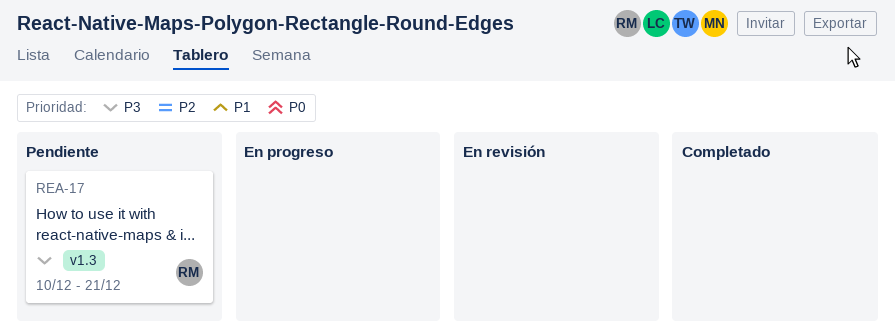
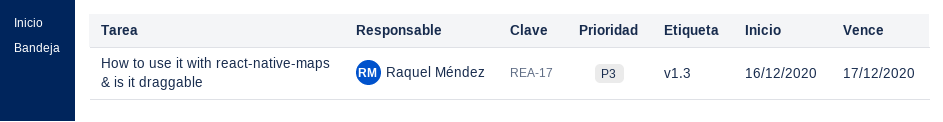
REA-17, start: Dec 10 -> Dec 16
REA-17, due: Dec 21 -> Dec 17

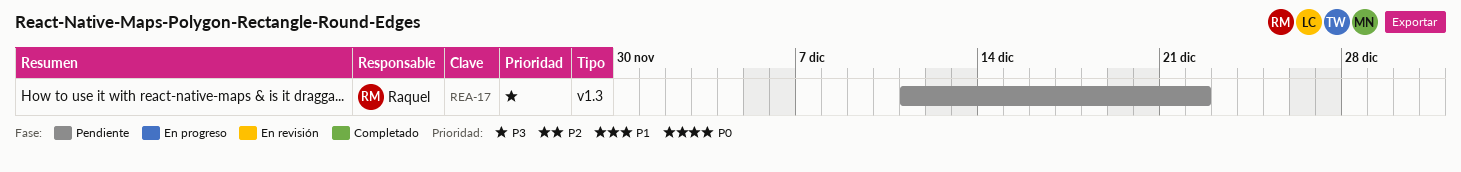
REA-17, start: Dec 16 -> Dec 11
REA-17, due: Dec 17 -> Dec 22

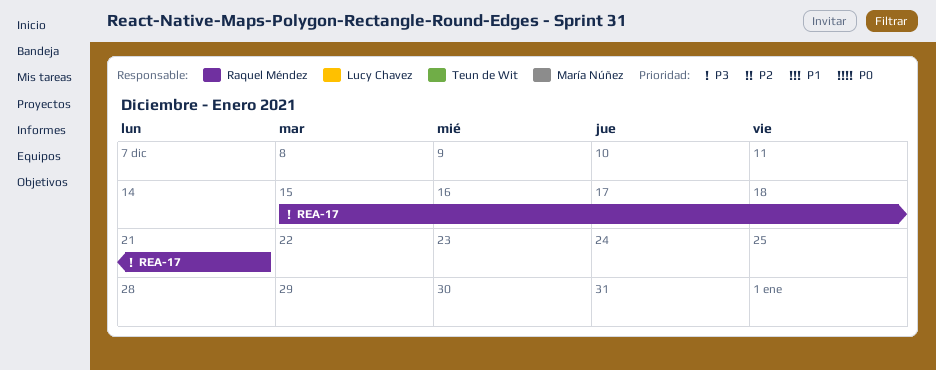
REA-17, start: Dec 11 -> Dec 15
REA-17, due: Dec 22 -> Dec 21

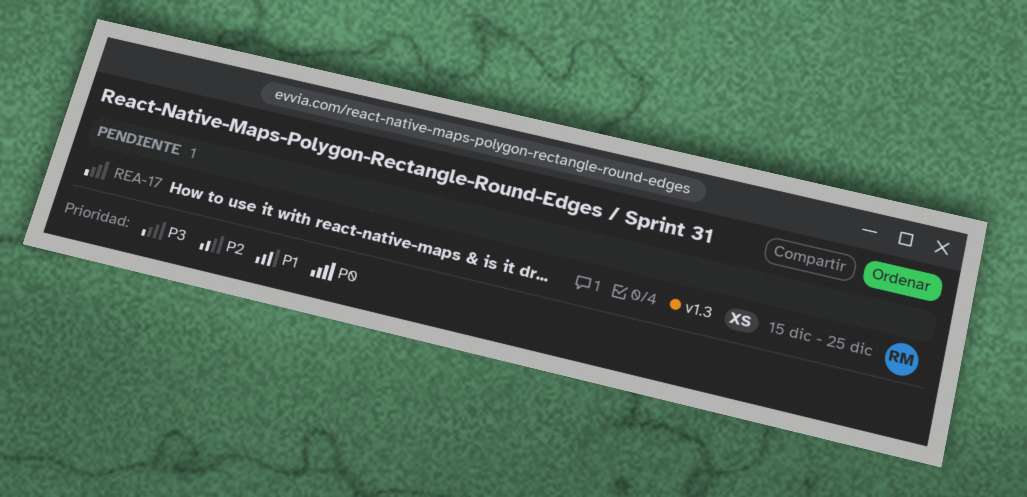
REA-17, due: Dec 21 -> Dec 25

